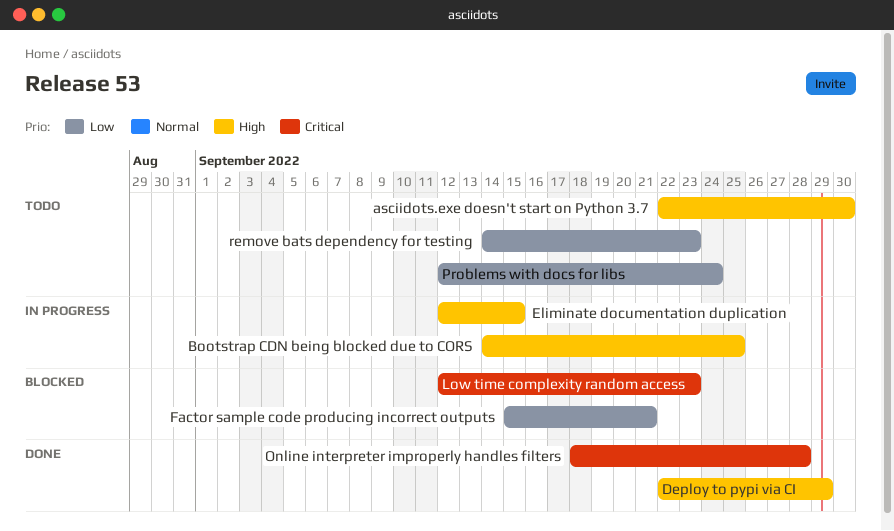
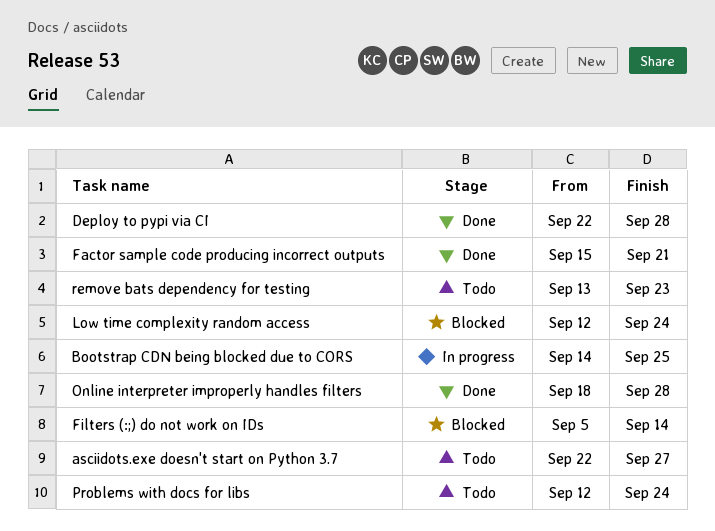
asciidots.exe doesn't start on Python 3.7, due: Sep 30 -> Sep 27
Deploy to pypi via CI, due: Sep 29 -> Sep 28
Eliminate documentation duplication: present -> none
Factor sample code producing incorrect outputs, status: Blocked -> Done
Filters (:;) do not work on IDs: none -> present
Low time complexity random access, due: Sep 23 -> Sep 24
remove bats dependency for testing, start: Sep 14 -> Sep 13

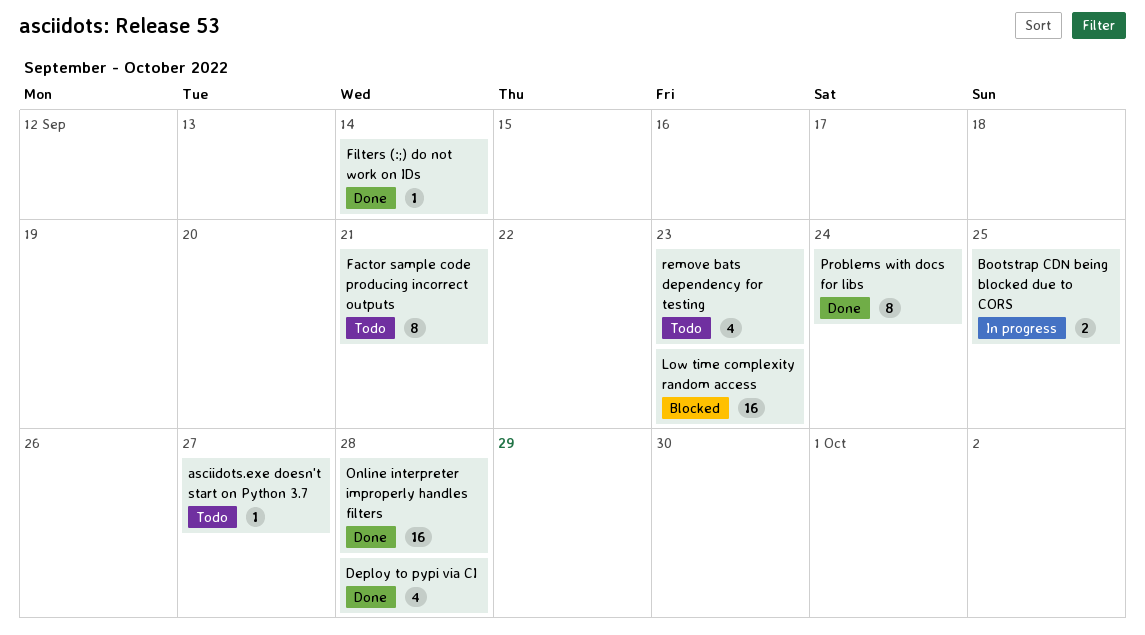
Factor sample code producing incorrect outputs, status: Done -> Todo
Filters (:;) do not work on IDs, status: Blocked -> Done
Low time complexity random access, due: Sep 24 -> Sep 23
Problems with docs for libs, status: Todo -> Done

